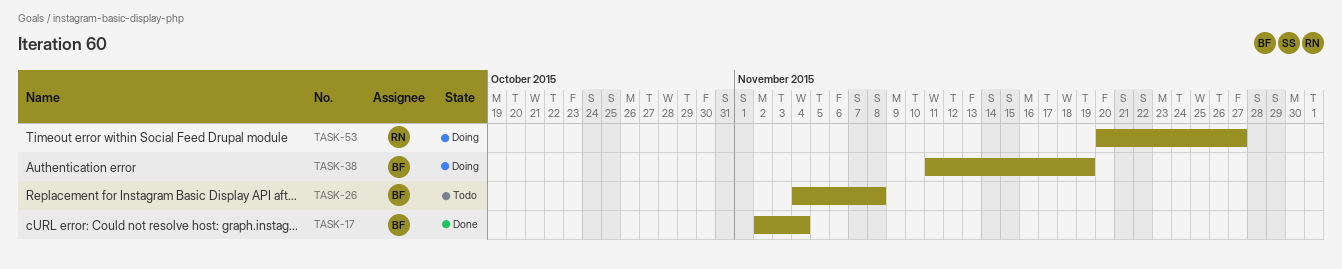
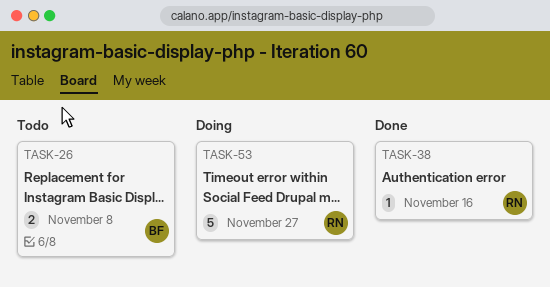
TASK-17: present -> none
TASK-38, status: Doing -> Done
TASK-38, owner: BF -> RN
TASK-38, due: Nov 19 -> Nov 16

